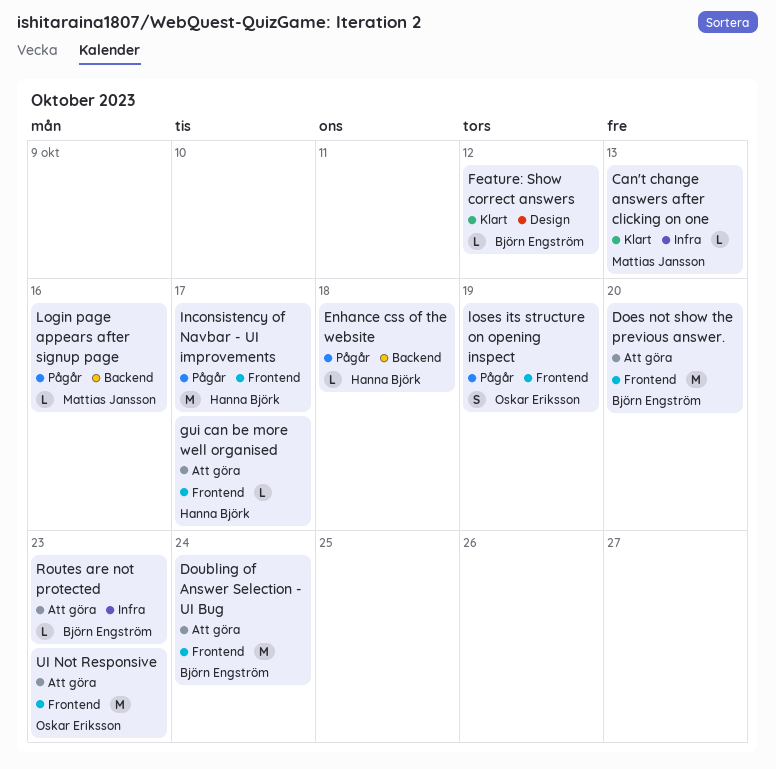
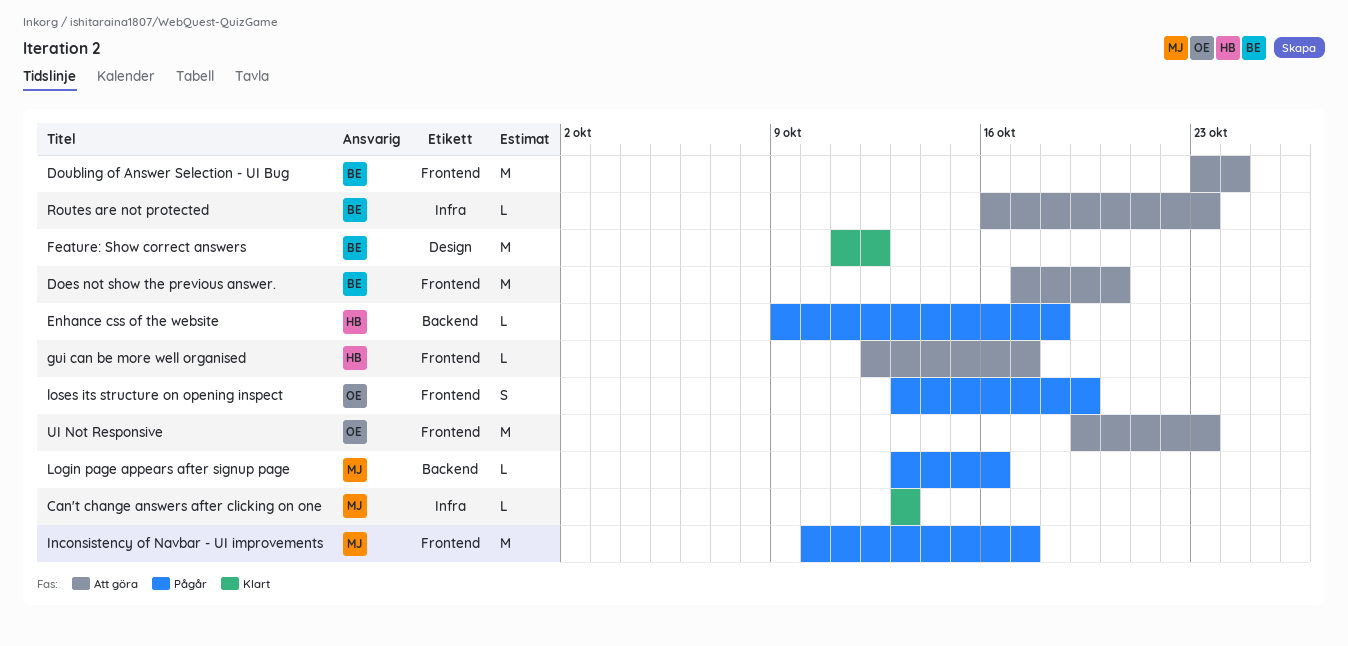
Feature: Show correct answers, estimate: L -> M
Inconsistency of Navbar - UI improvements, owner: Hanna Björk -> Mattias Jansson

